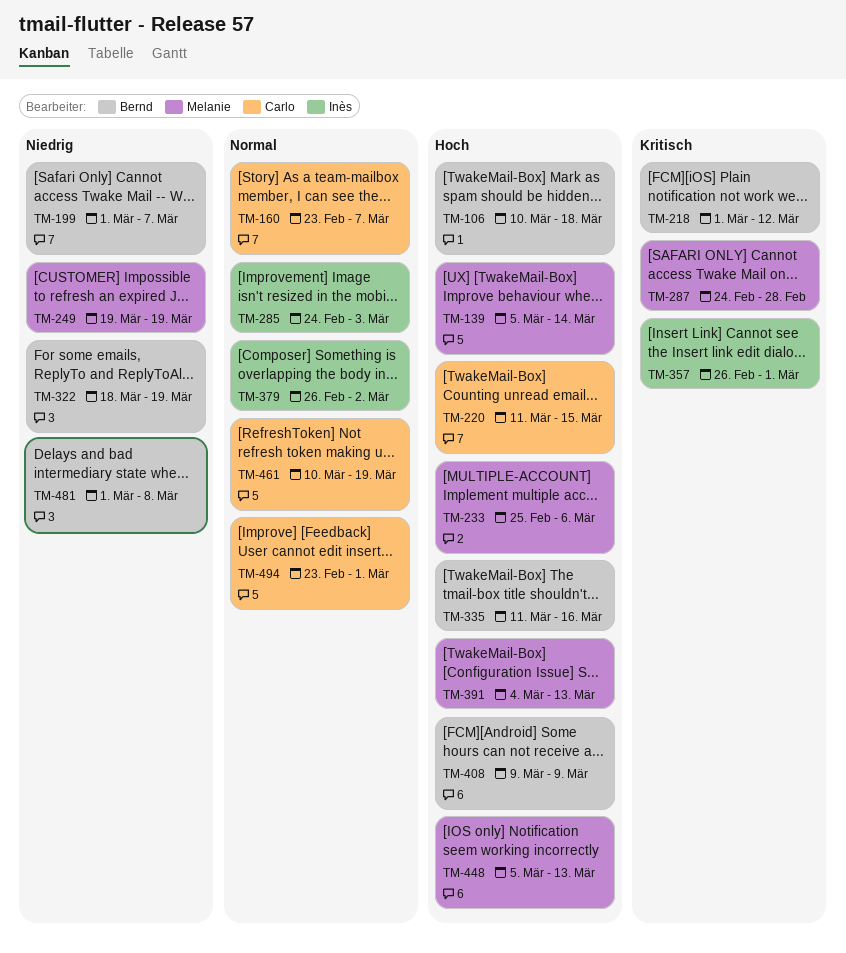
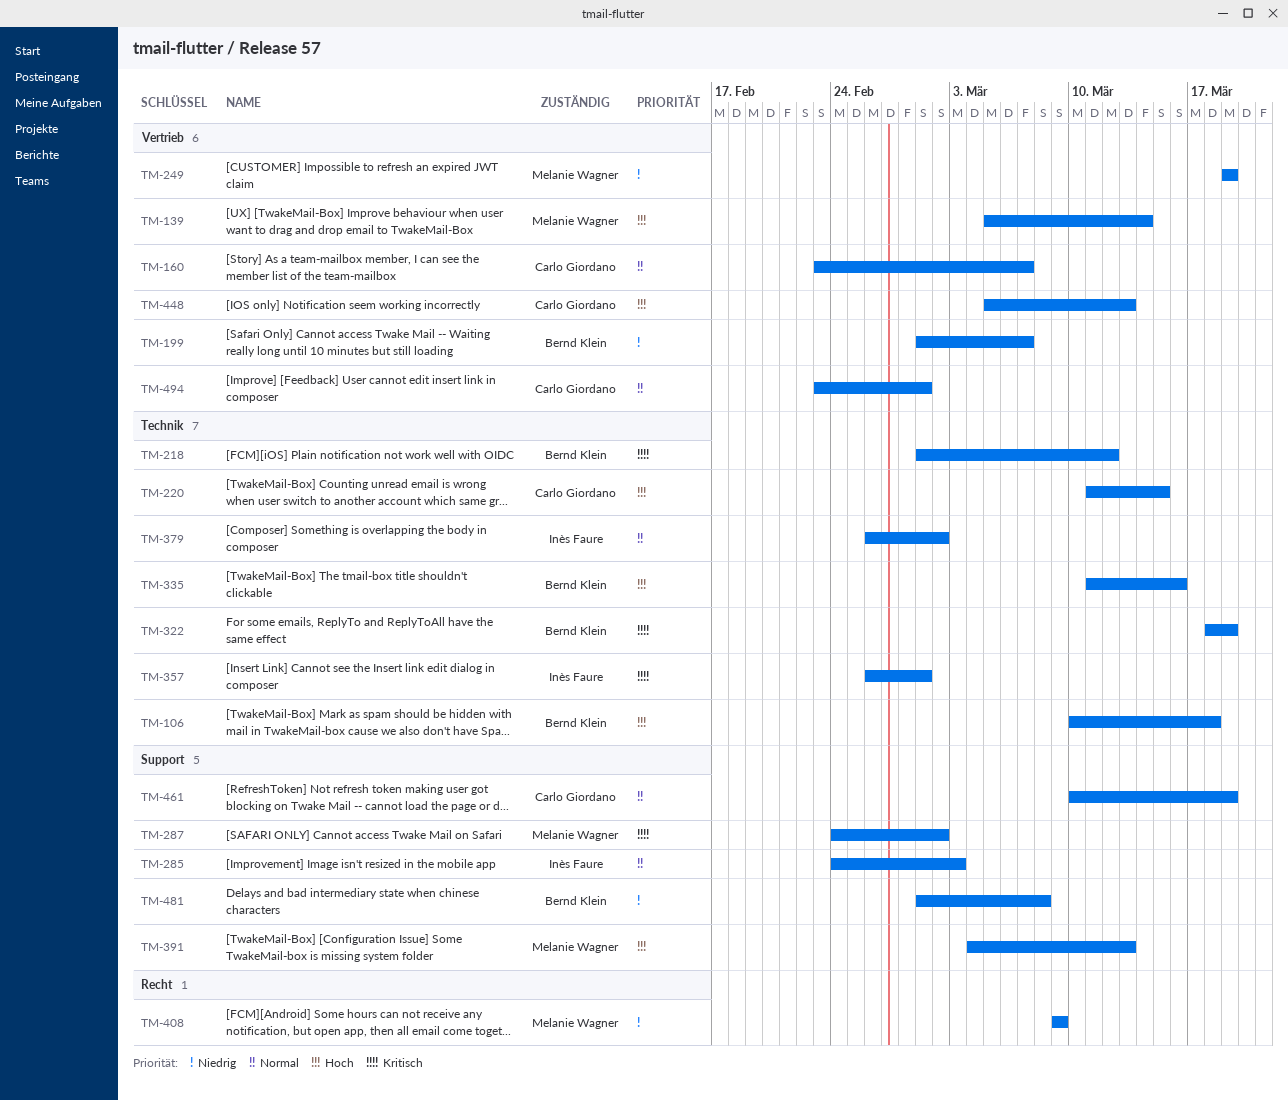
TM-233: present -> none
TM-287, due: Feb 28 -> Mar 2
TM-322, priority: Niedrig -> Kritisch
TM-408, owner: Bernd Klein -> Melanie Wagner
TM-408, priority: Hoch -> Niedrig
TM-448, owner: Melanie Wagner -> Carlo Giordano

